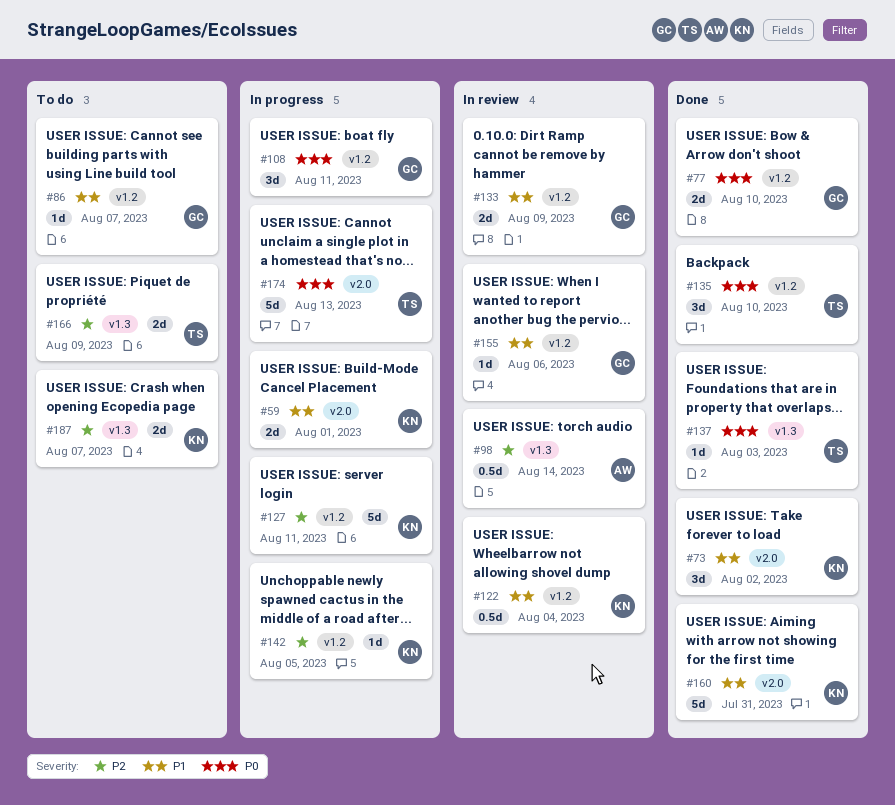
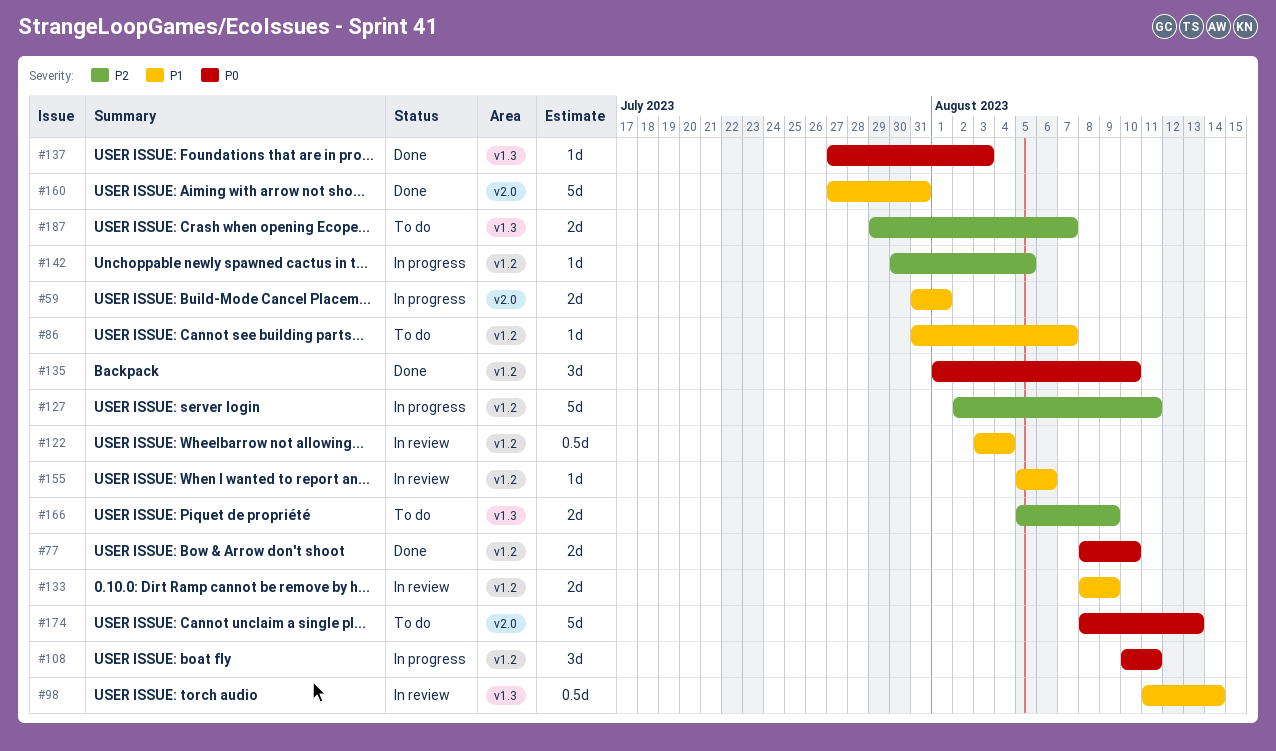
#73: present -> none
#98, priority: P2 -> P1
#174, status: In progress -> To do

